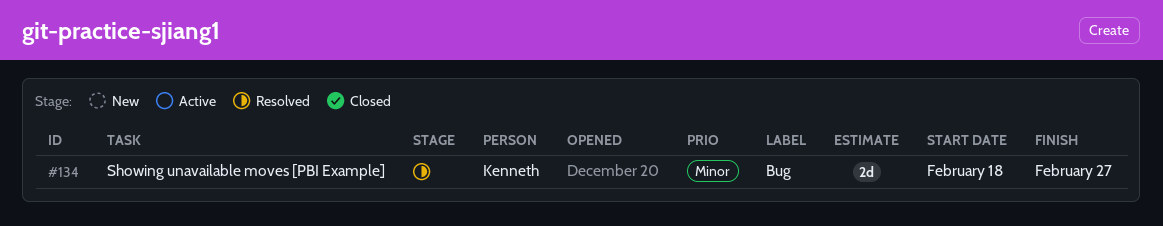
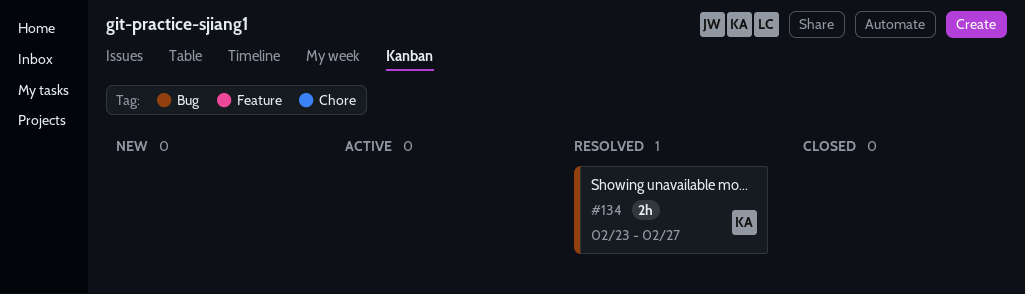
#134, estimate: 2d -> 2h
#134, start: Feb 18 -> Feb 23

